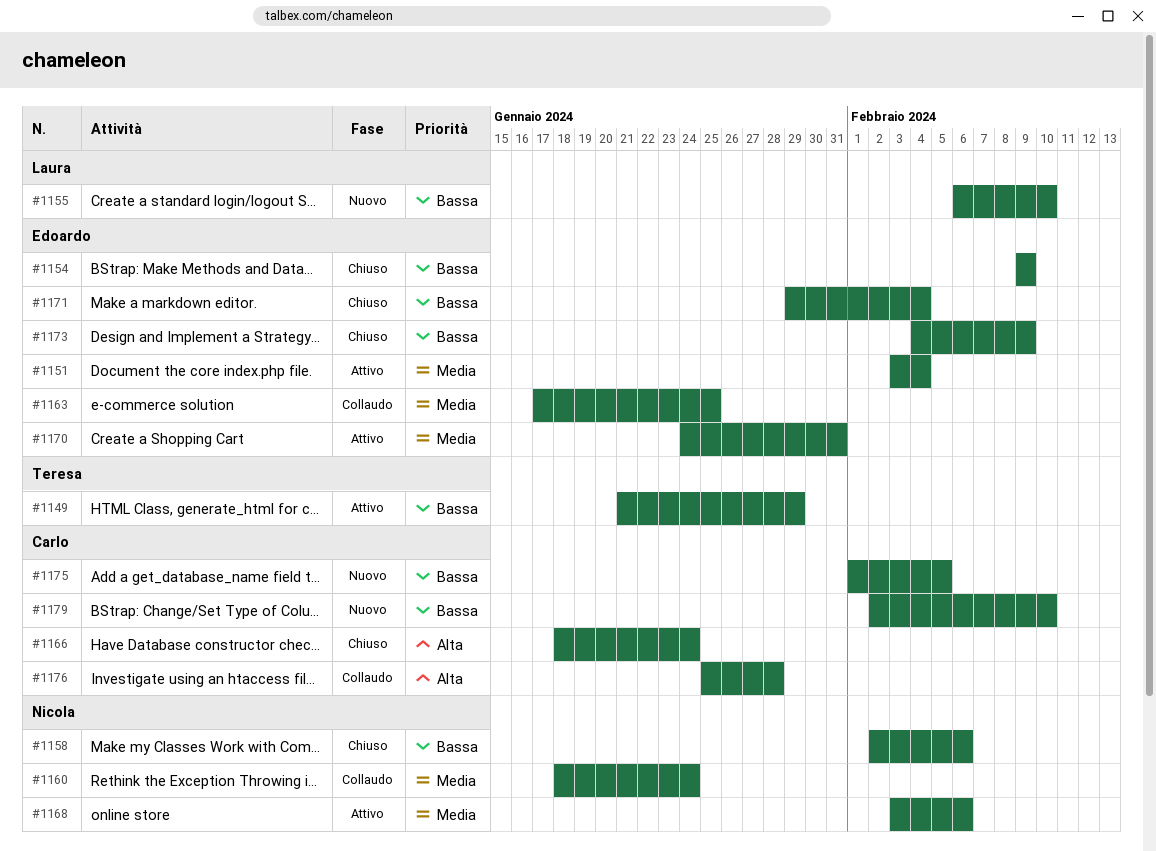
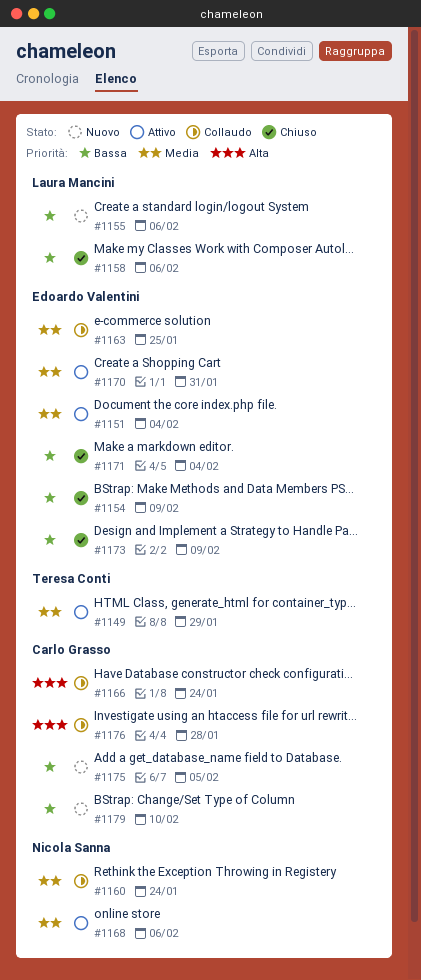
#1149, priority: Bassa -> Media
#1155, due: Feb 10 -> Feb 6
#1158, owner: Nicola Sanna -> Laura Mancini
#1166, status: Chiuso -> Collaudo

